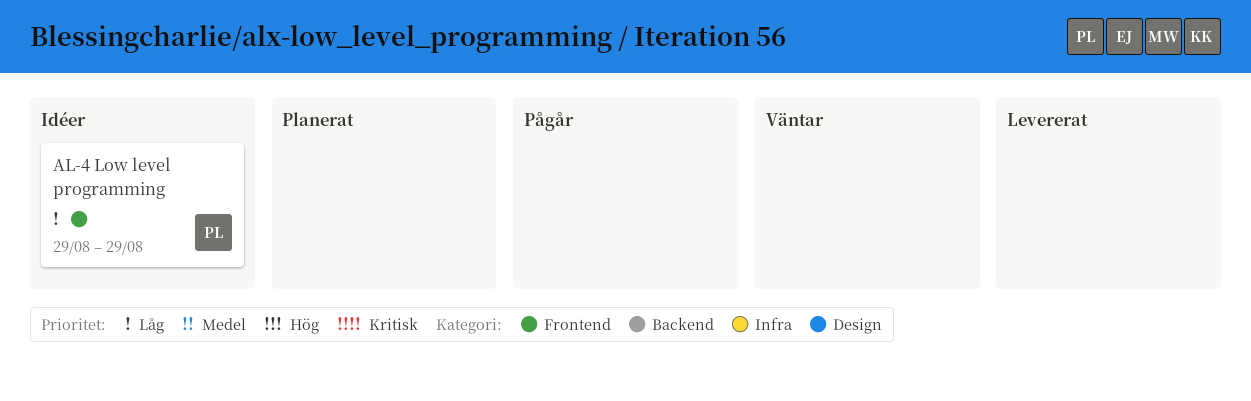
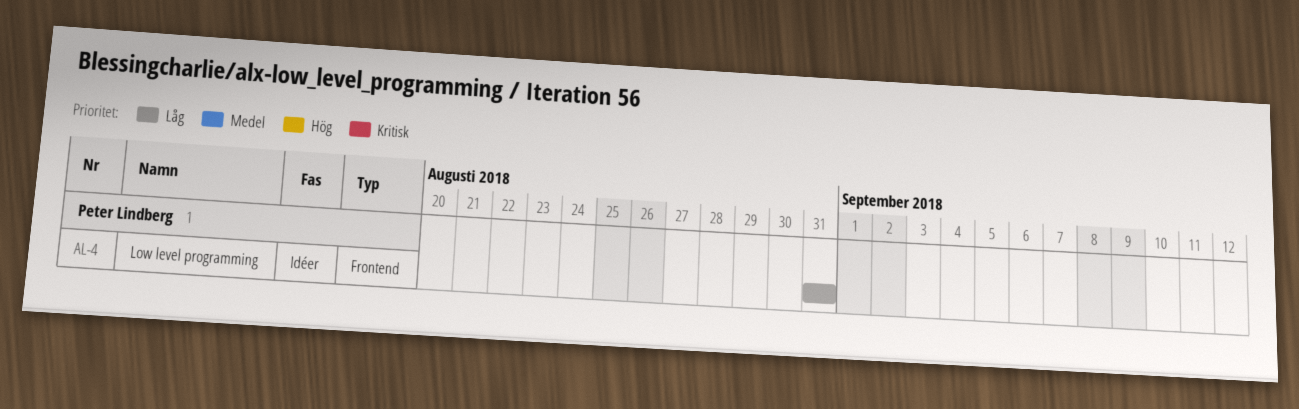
AL-4, start: Aug 29 -> Aug 31
AL-4, due: Aug 29 -> Aug 31

